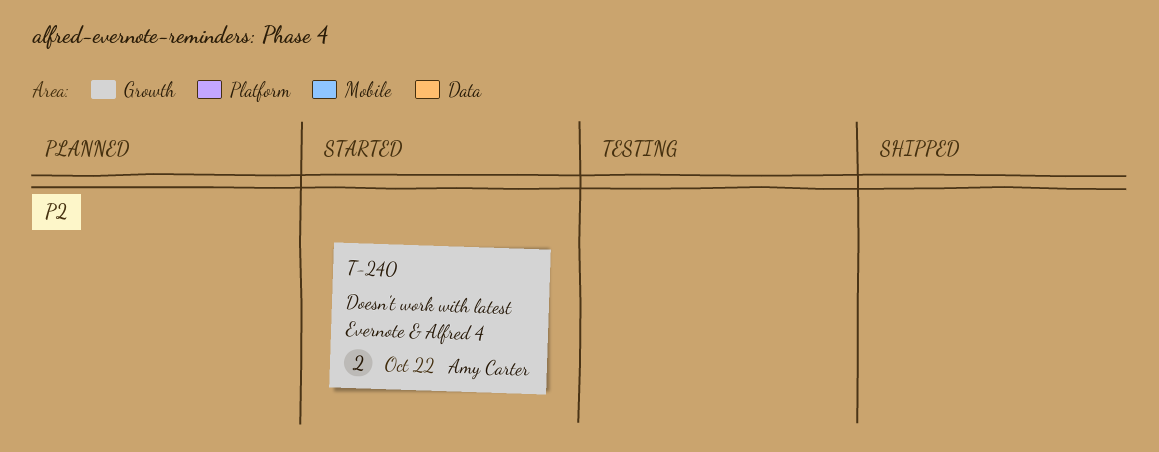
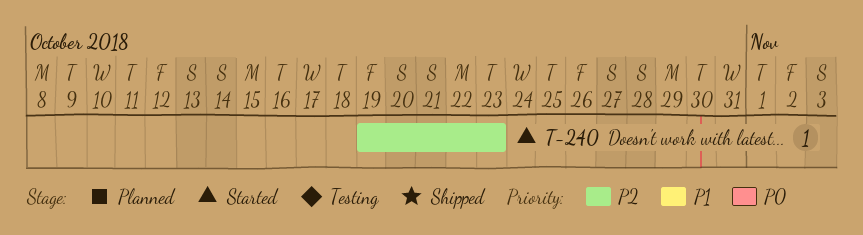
T-240, estimate: 2 -> 1
T-240, due: Oct 22 -> Oct 23

